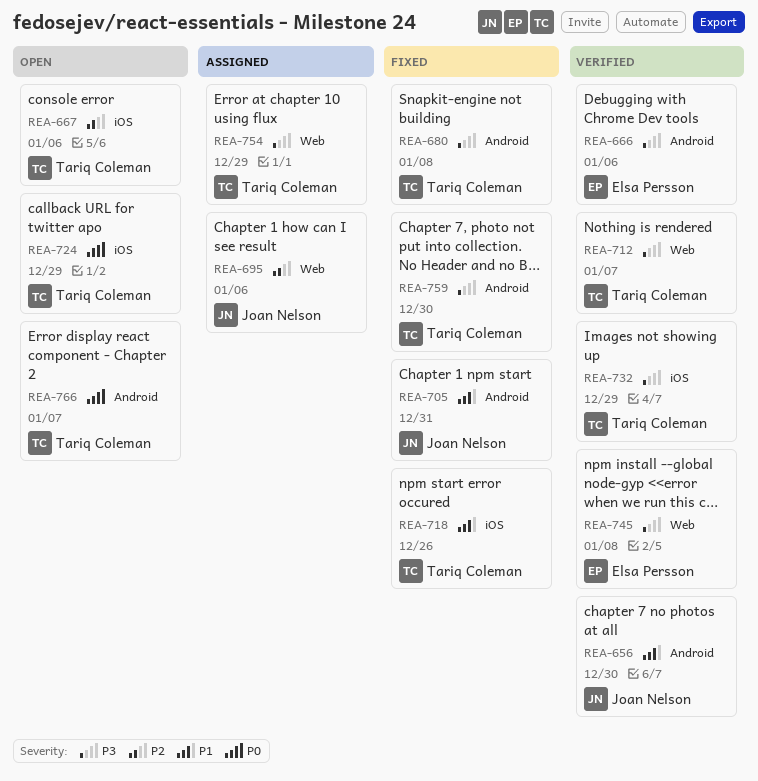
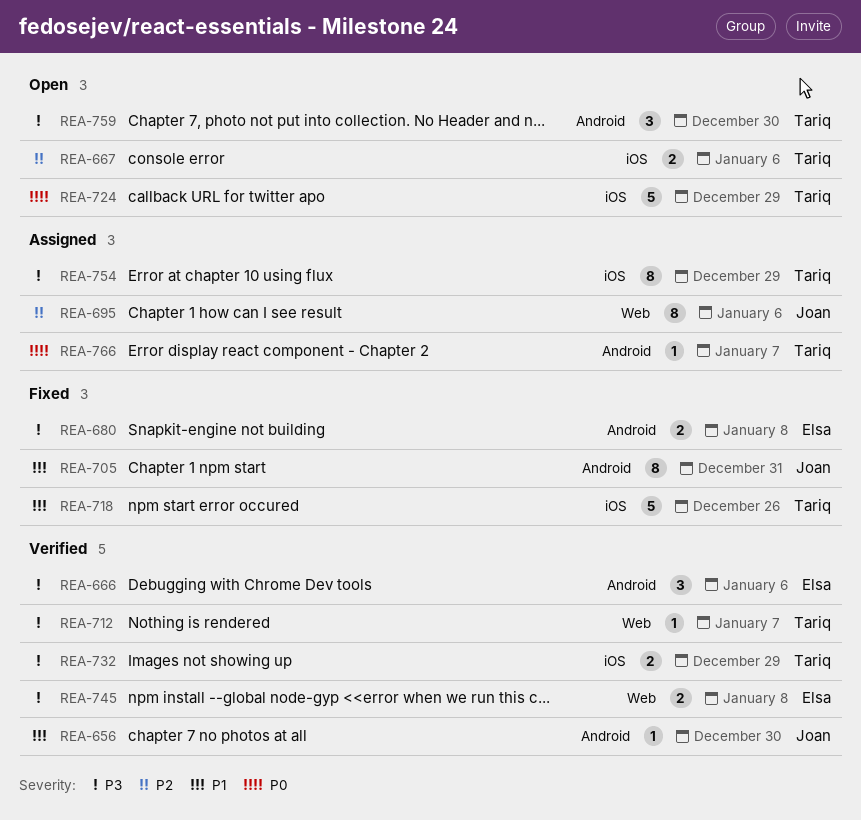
REA-680, owner: Tariq Coleman -> Elsa Persson
REA-754, label: Web -> iOS
REA-759, status: Fixed -> Open
REA-766, status: Open -> Assigned

